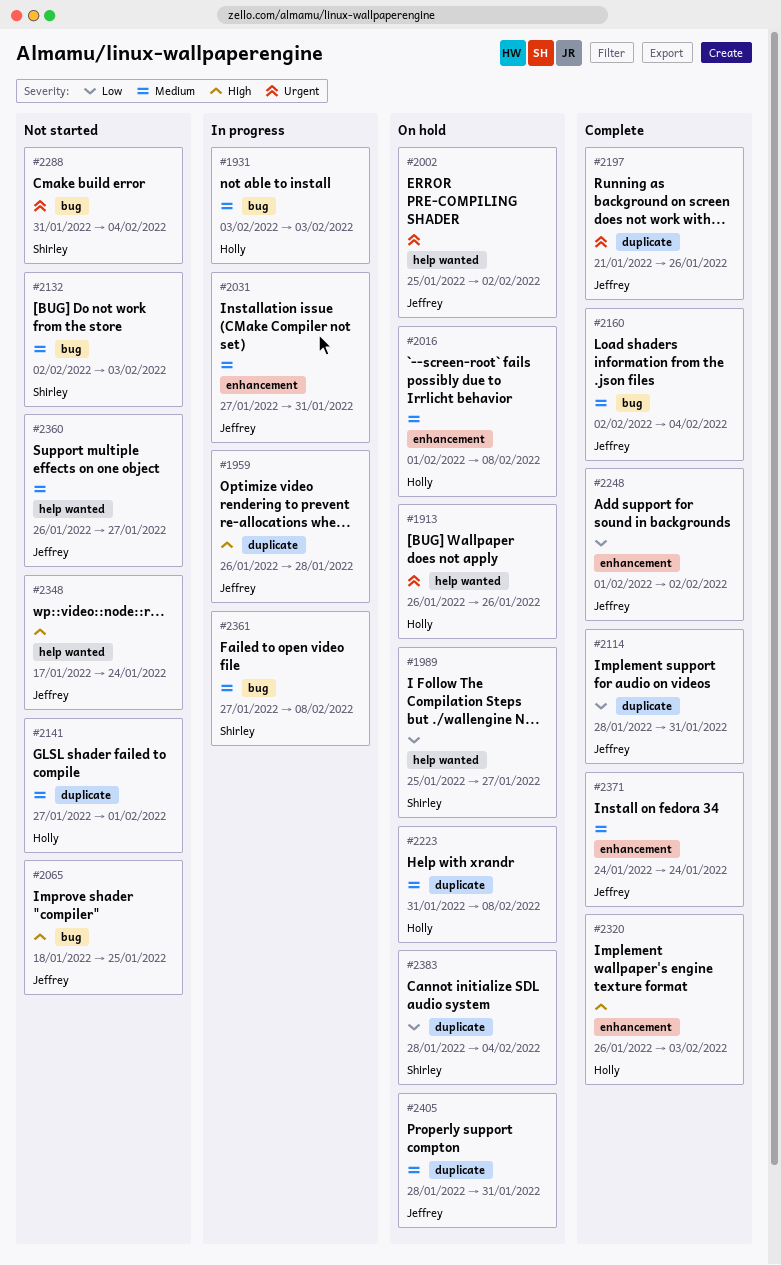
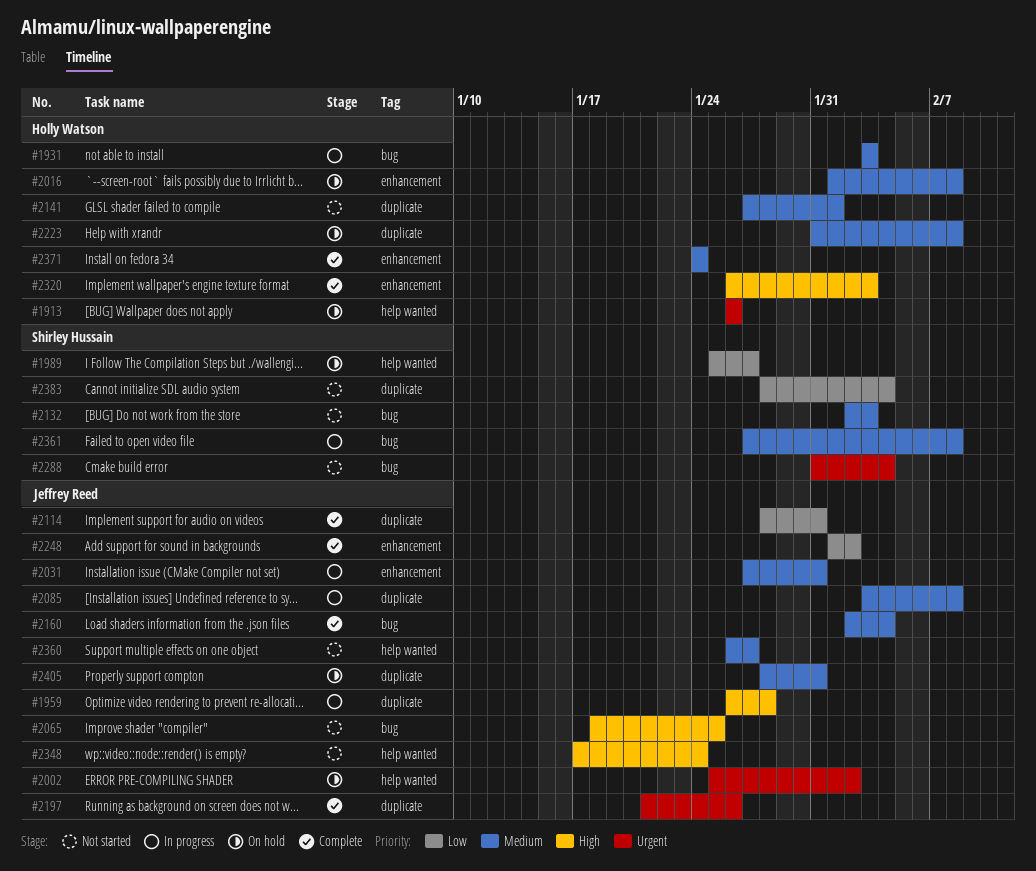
#2085: none -> present
#2371, owner: Jeffrey Reed -> Holly Watson
#2383, status: On hold -> Not started

